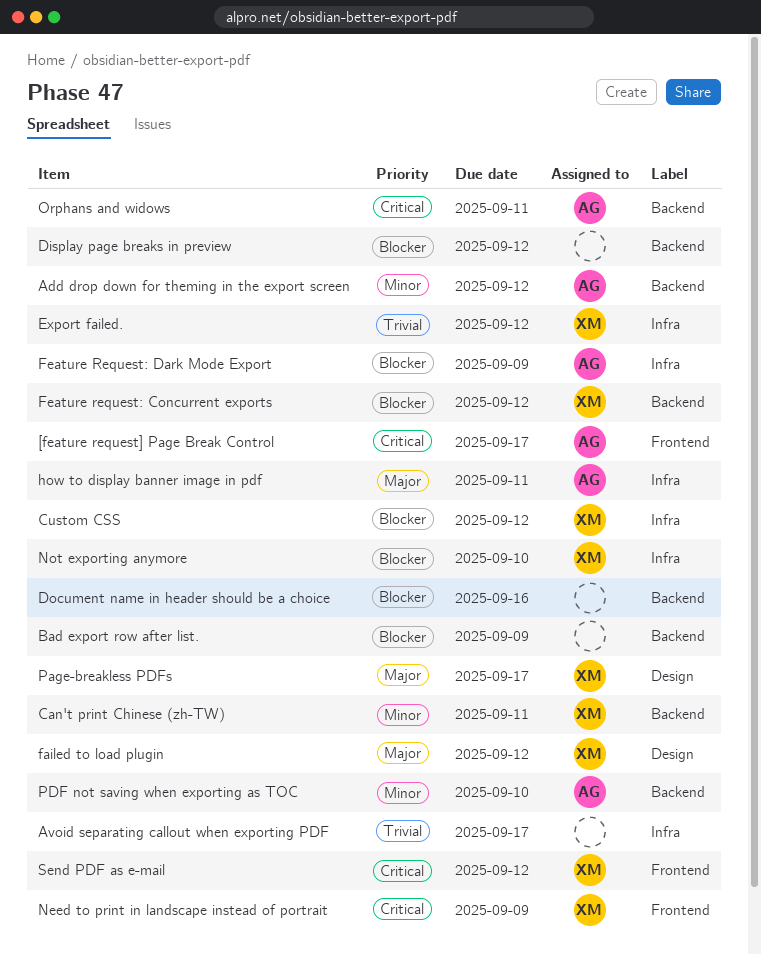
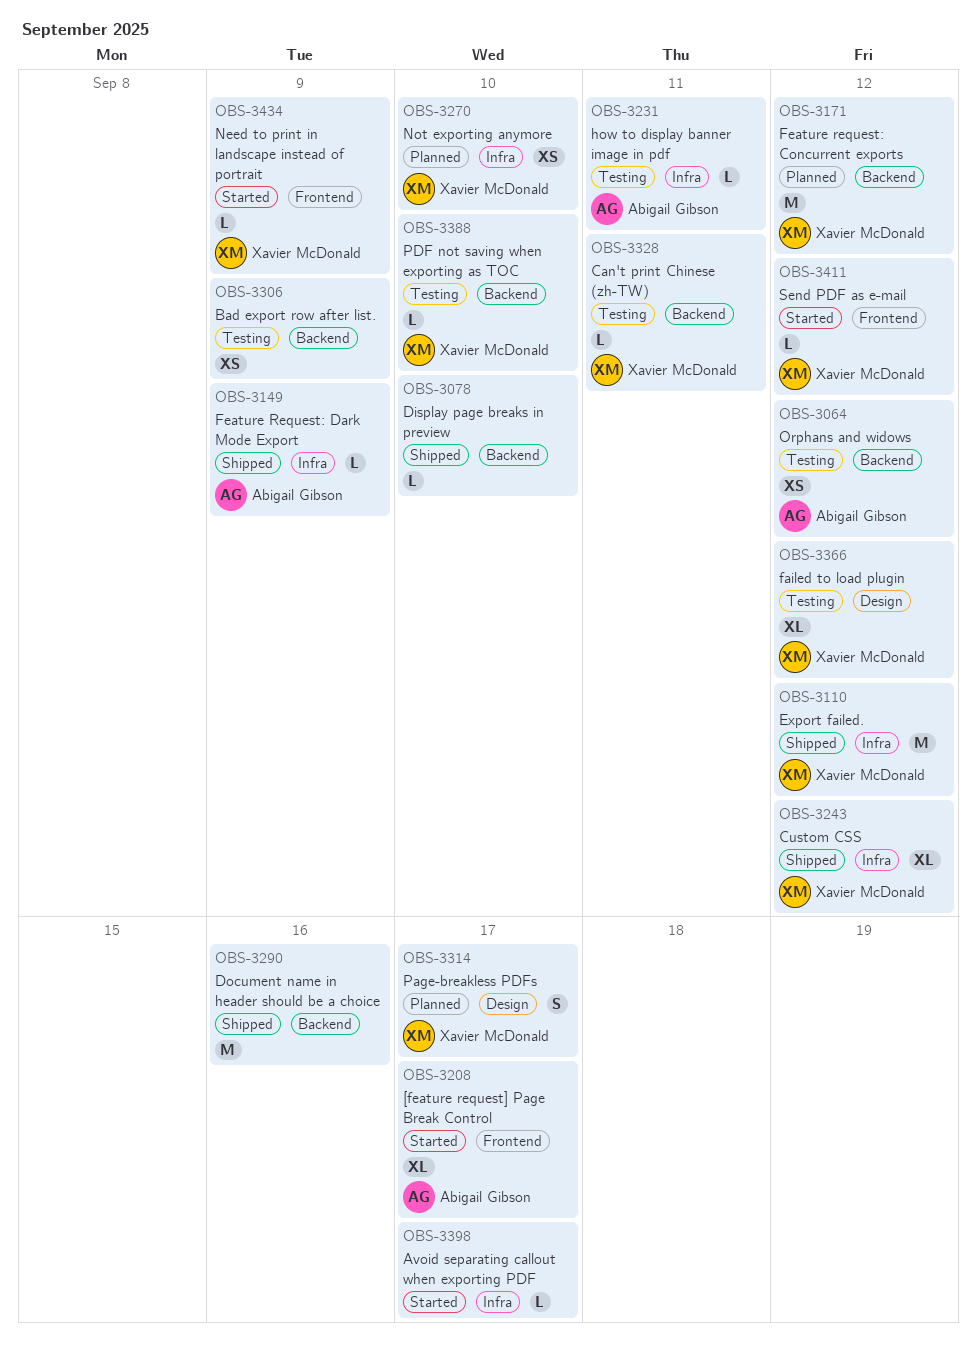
Add drop down for theming in the export screen: present -> none
Display page breaks in preview, due: Sep 12 -> Sep 10
Orphans and widows, due: Sep 11 -> Sep 12
PDF not saving when exporting as TOC, owner: Abigail Gibson -> Xavier McDonald

